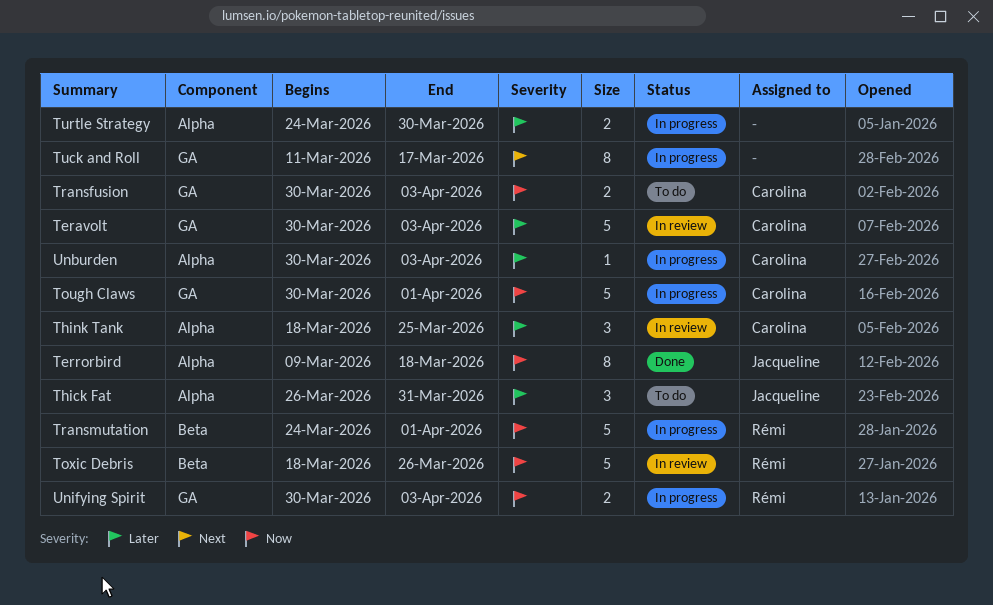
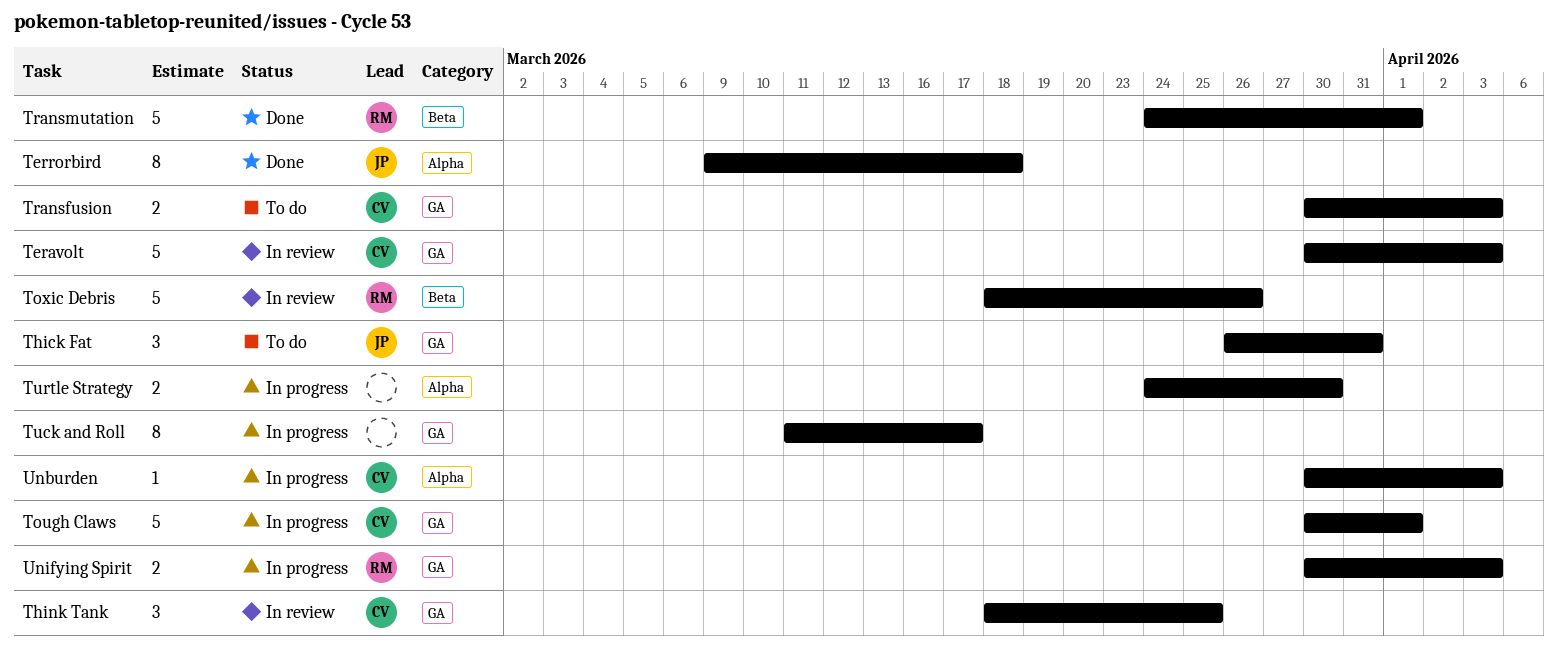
Thick Fat, label: Alpha -> GA
Think Tank, label: Alpha -> GA
Transmutation, status: In progress -> Done

